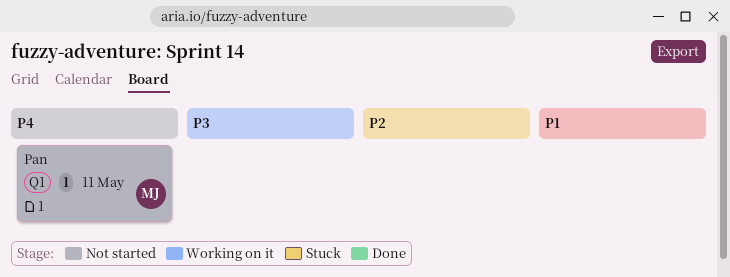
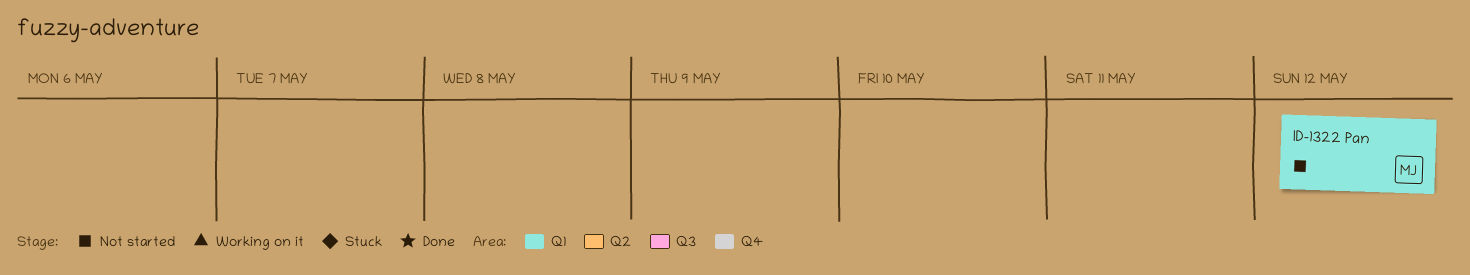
Pan, due: May 11 -> May 12

